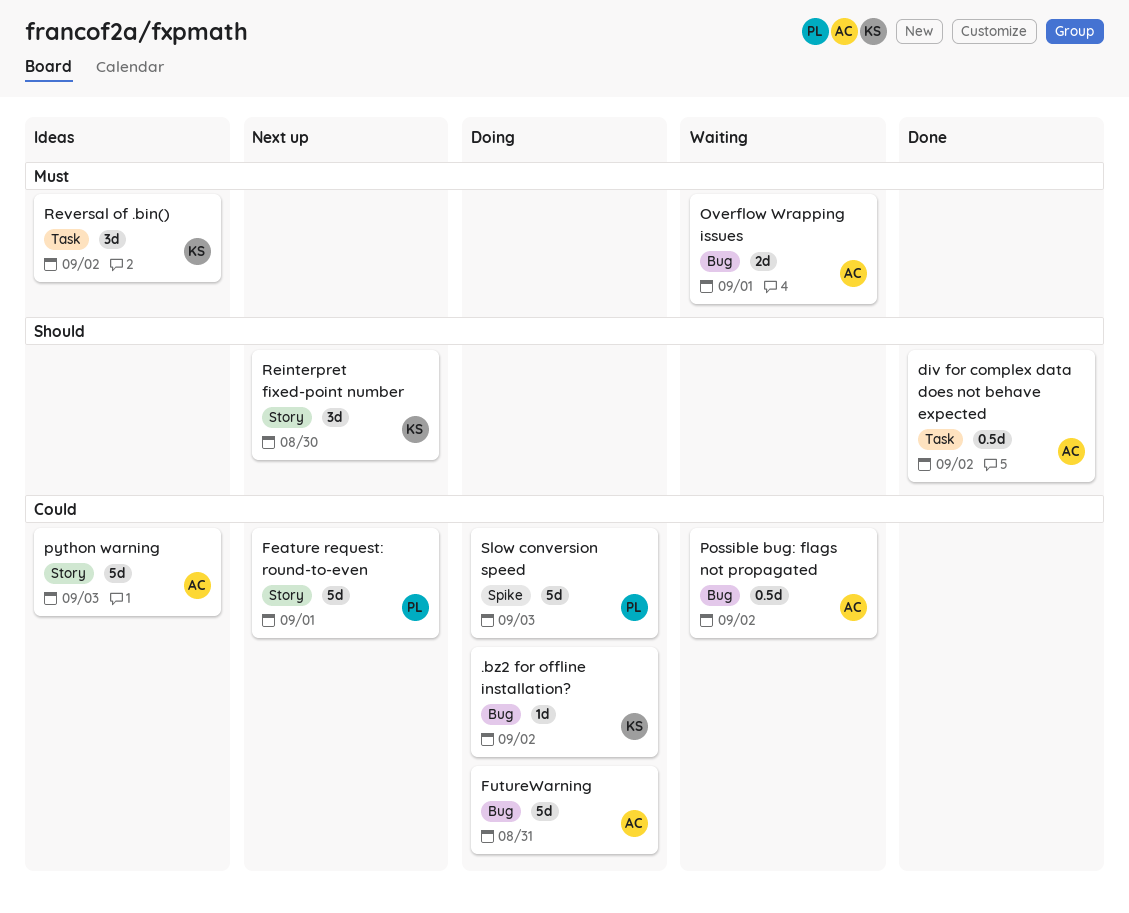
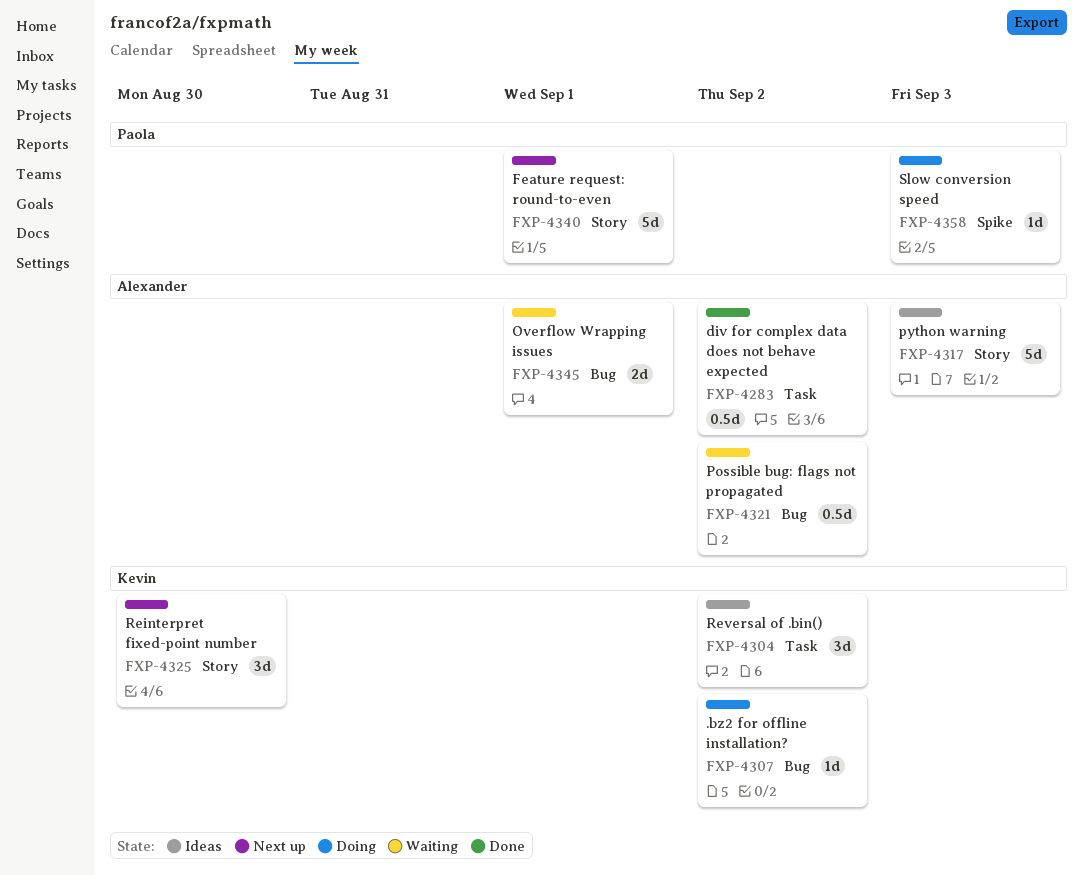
FutureWarning: present -> none
Slow conversion speed, estimate: 5d -> 1d

